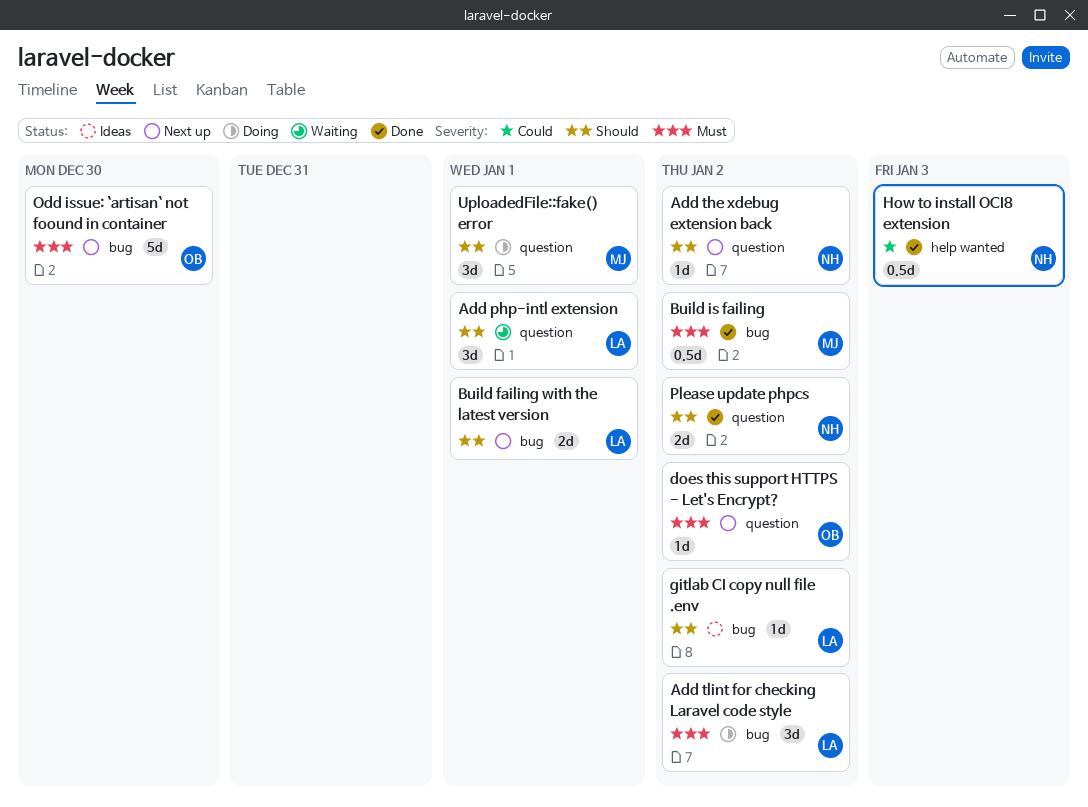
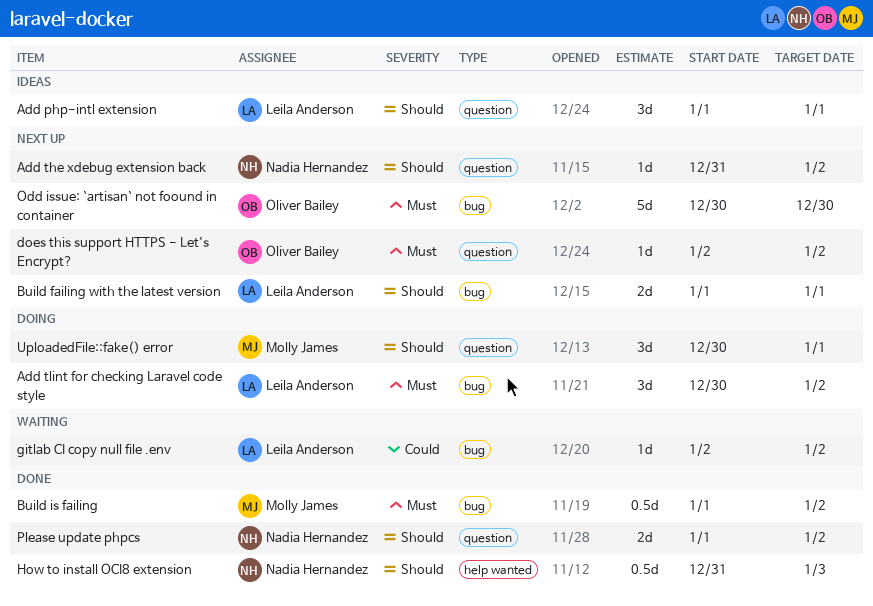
Add php-intl extension, status: Waiting -> Ideas
gitlab CI copy null file .env, status: Ideas -> Waiting
gitlab CI copy null file .env, priority: Should -> Could
How to install OCI8 extension, priority: Could -> Should

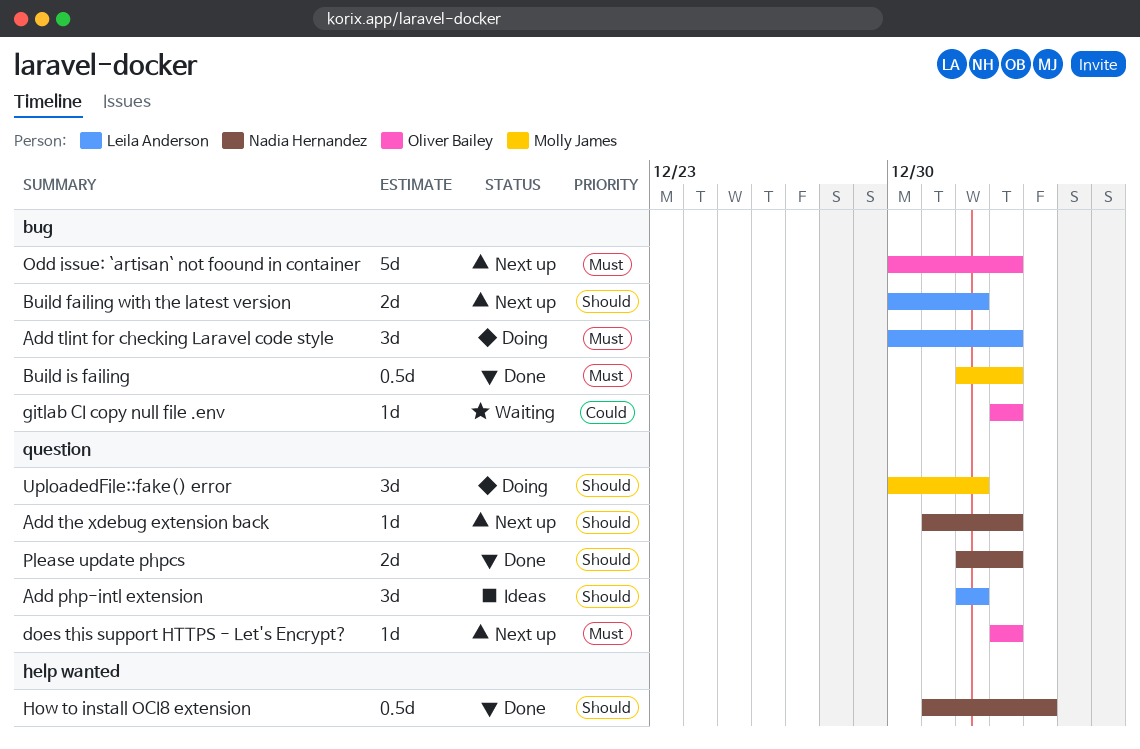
Build failing with the latest version, start: Jan 1 -> Dec 30
gitlab CI copy null file .env, owner: Leila Anderson -> Oliver Bailey
Odd issue: `artisan` not foound in container, due: Dec 30 -> Jan 2

